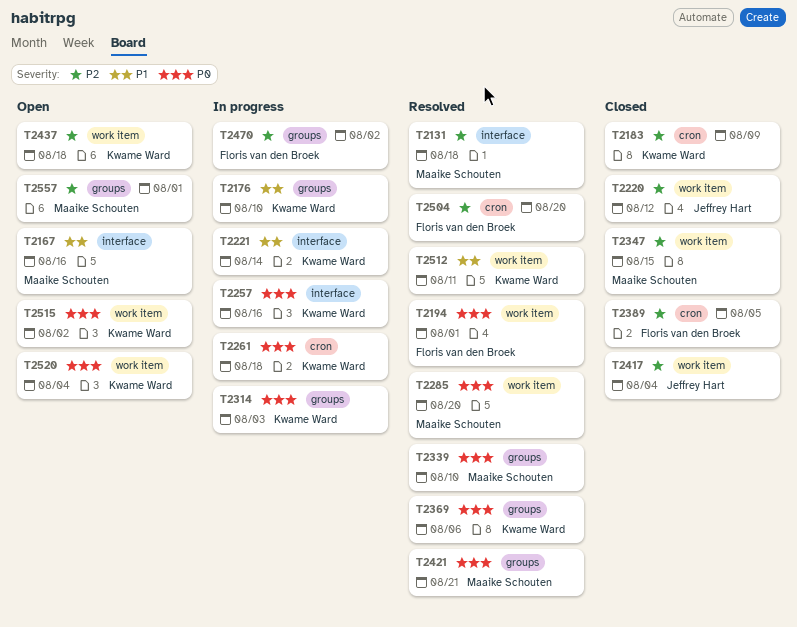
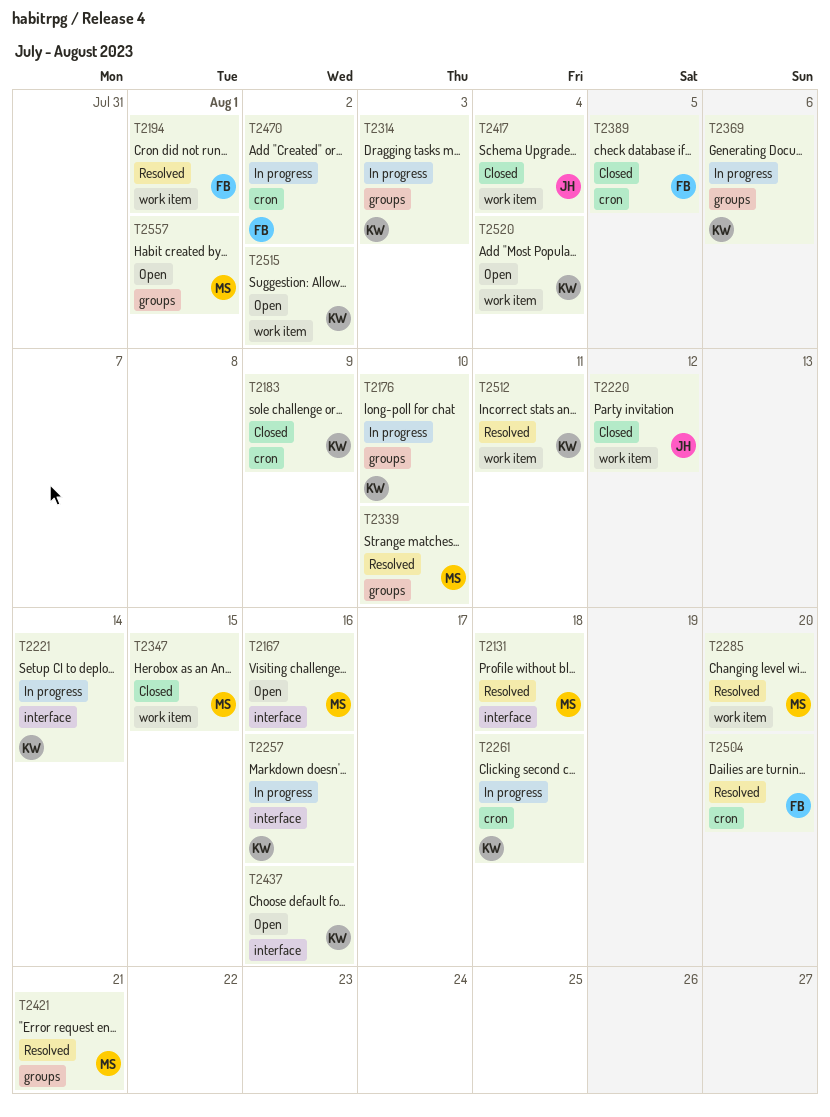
T2369, status: Resolved -> In progress
T2437, label: work item -> interface
T2437, due: Aug 18 -> Aug 16
T2470, label: groups -> cron

